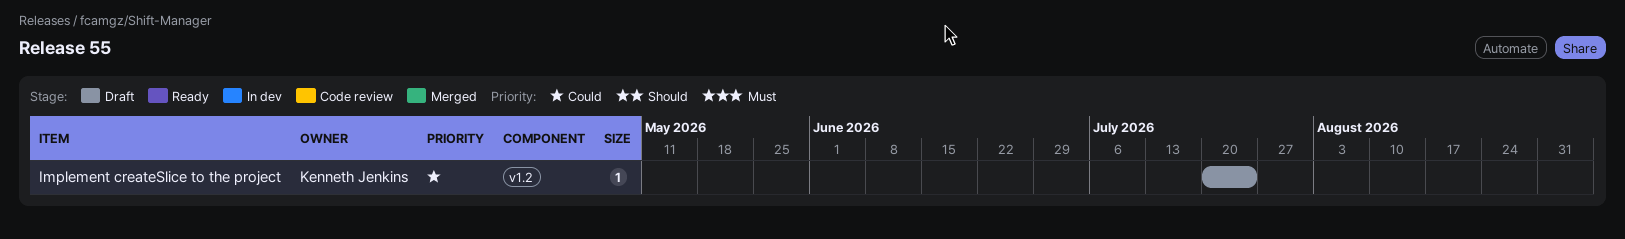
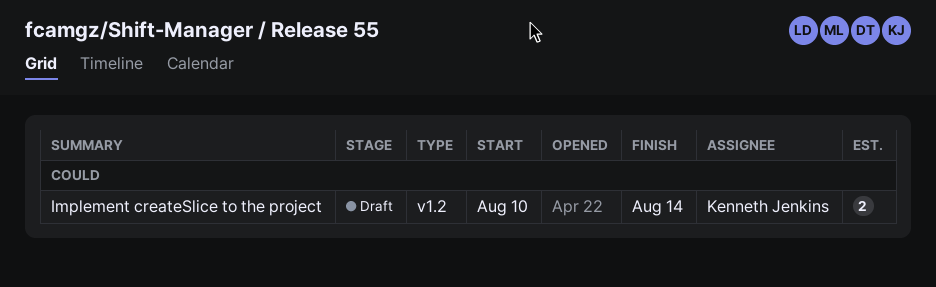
Implement createSlice to the project, estimate: 1 -> 2
Implement createSlice to the project, start: Jul 20 -> Aug 10
Implement createSlice to the project, due: Jul 24 -> Aug 14

